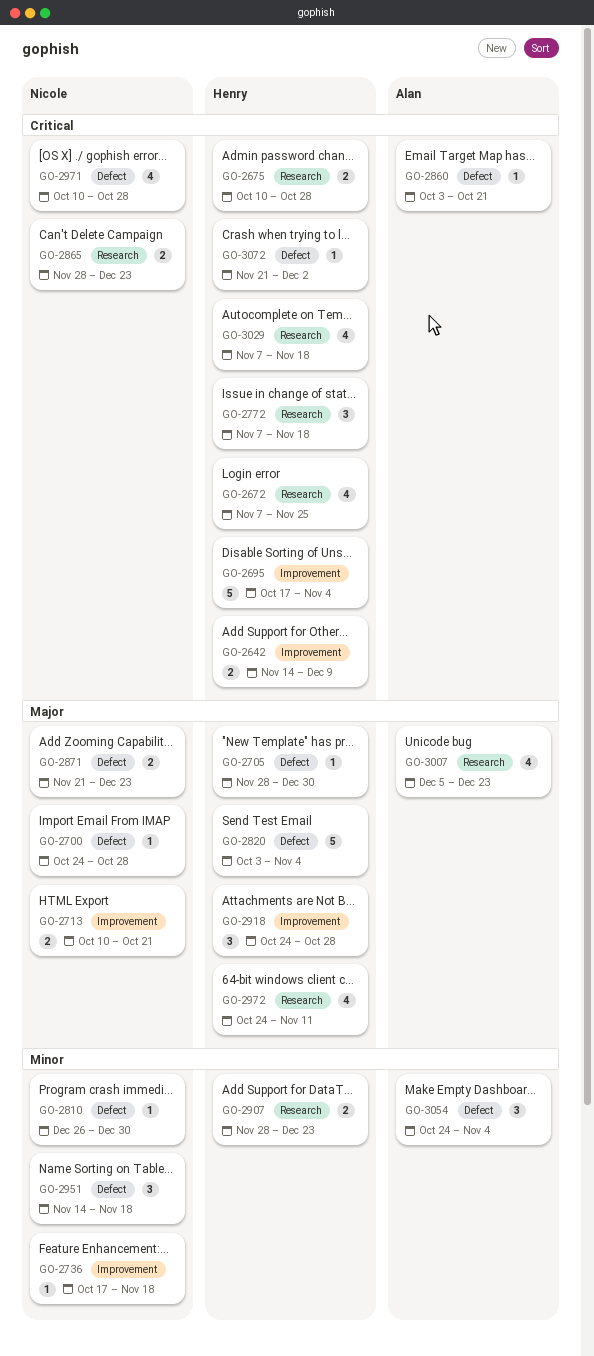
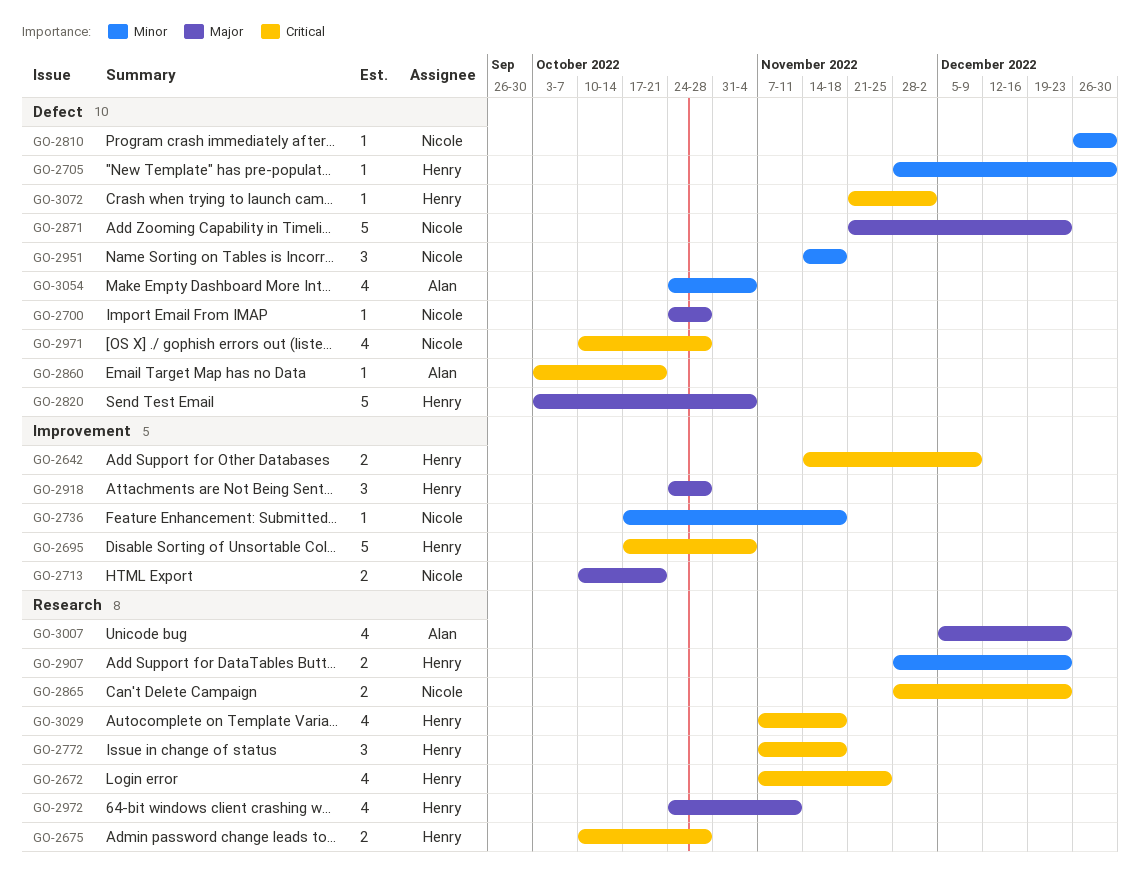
GO-2705, priority: Major -> Minor
GO-2871, estimate: 2 -> 5
GO-3054, estimate: 3 -> 4

